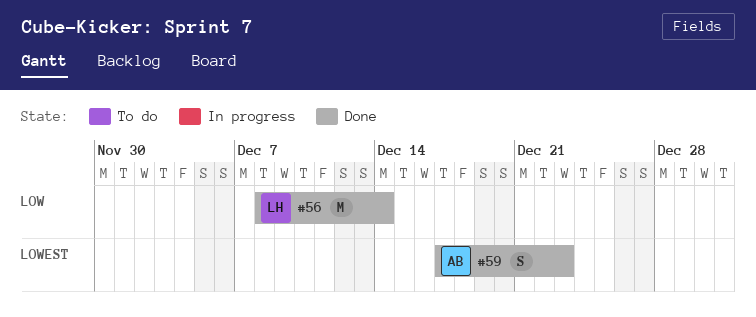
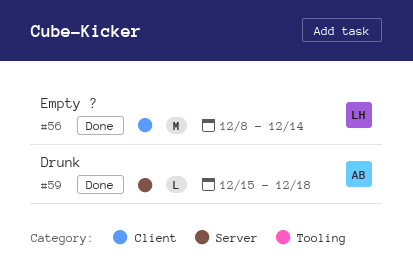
#59, estimate: S -> L
#59, start: Dec 17 -> Dec 15
#59, due: Dec 23 -> Dec 18

